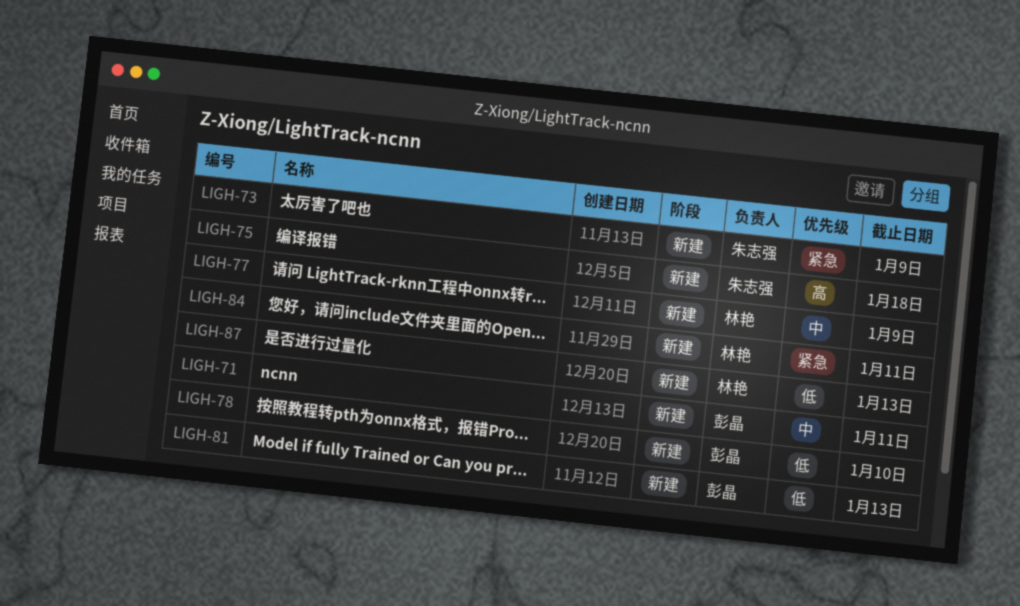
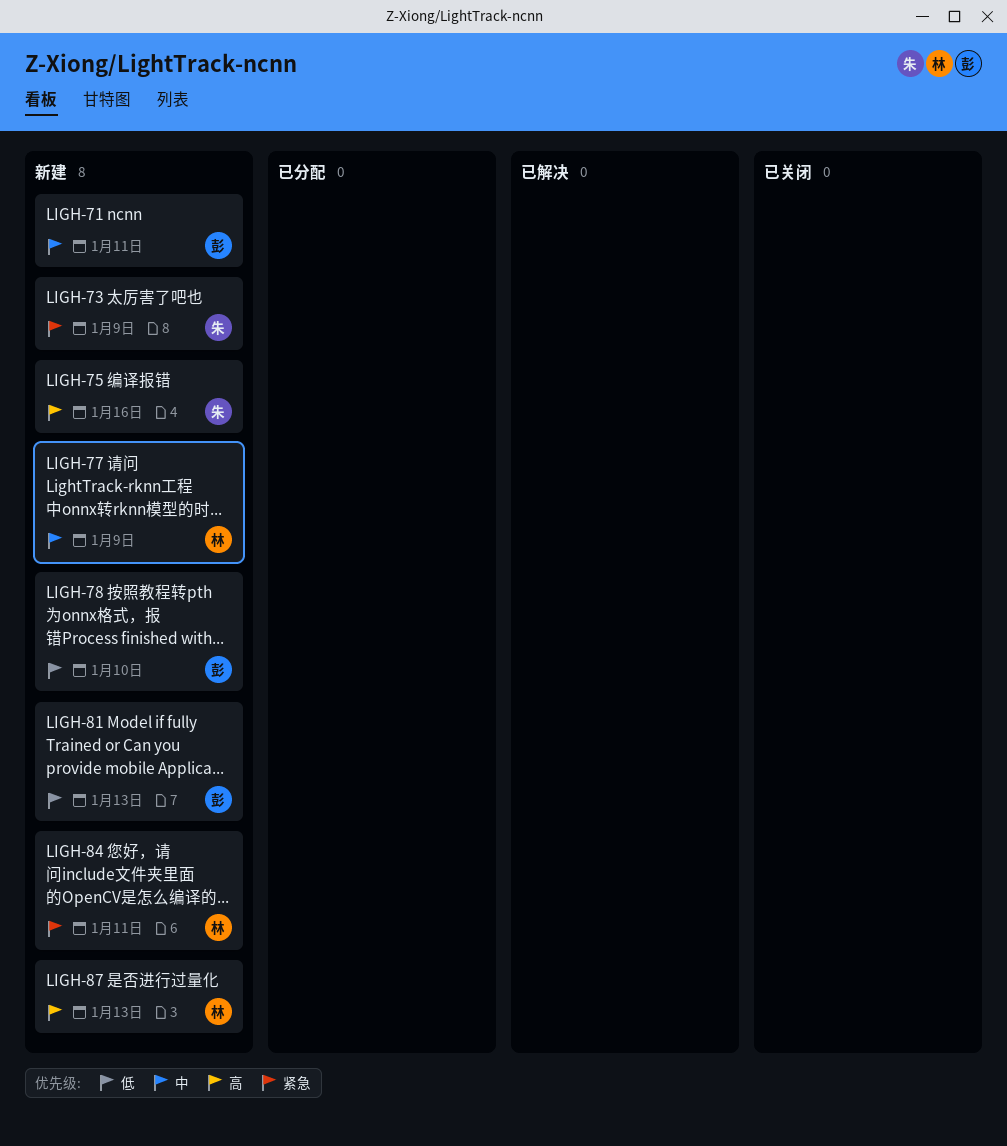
LIGH-75, due: Jan 18 -> Jan 16
LIGH-87, priority: 低 -> 高

